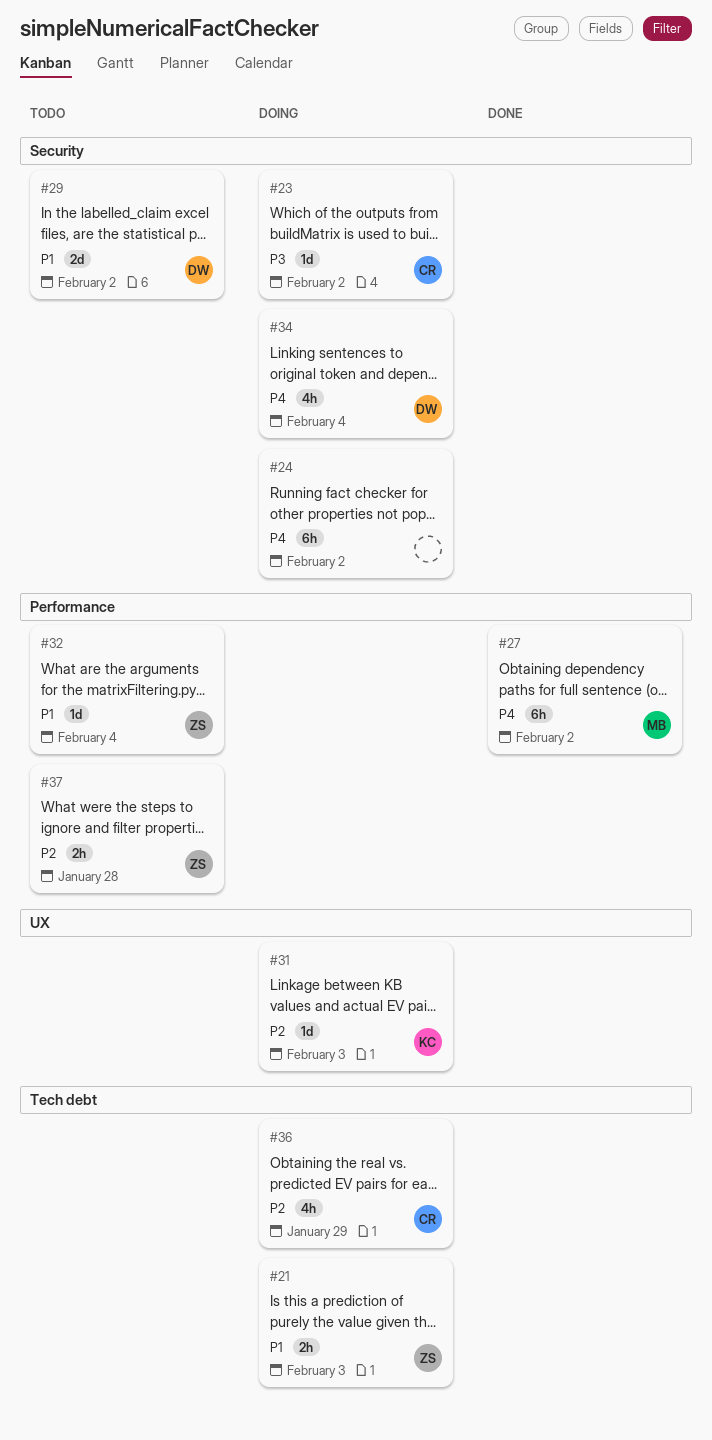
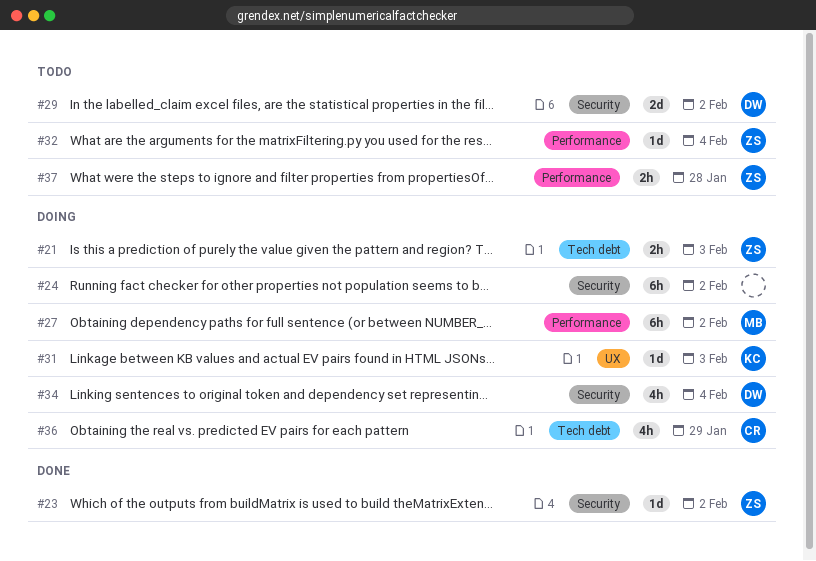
#23, status: Doing -> Done
#23, owner: CR -> ZS
#27, status: Done -> Doing

